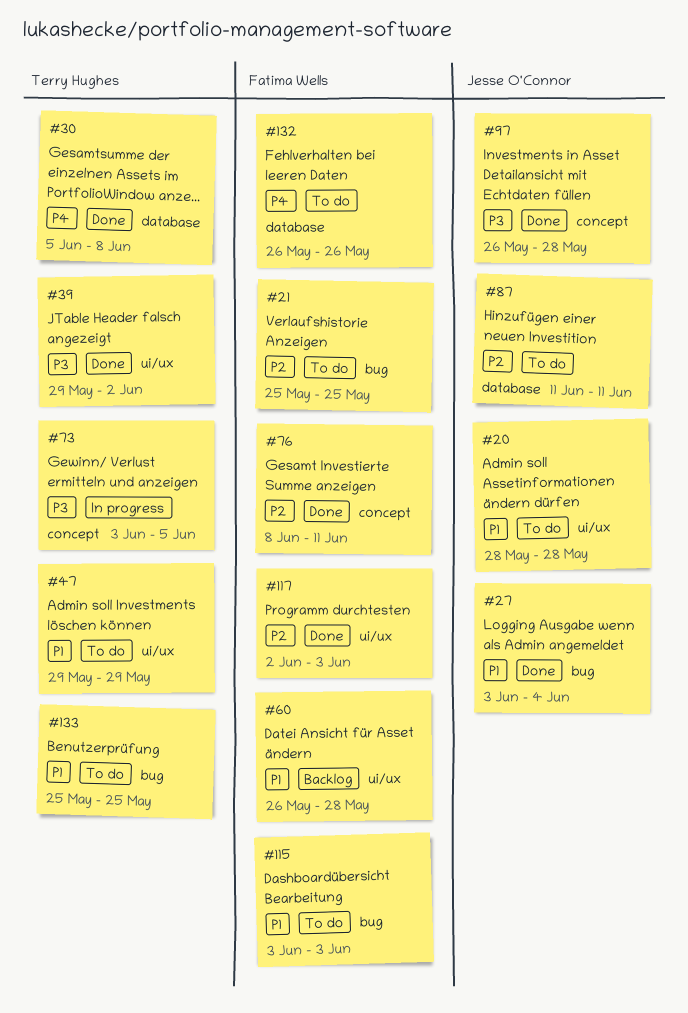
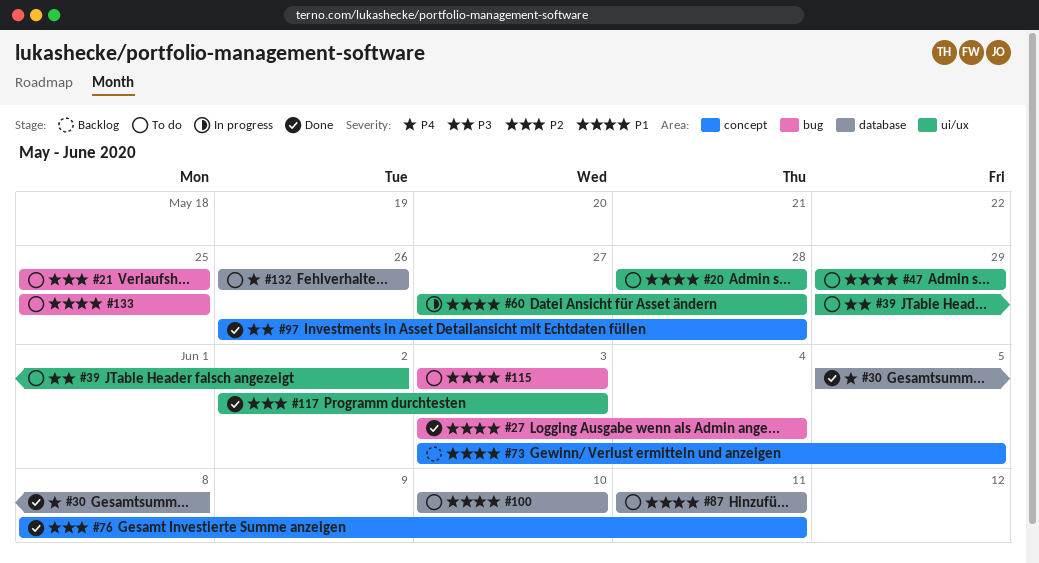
#39, status: Done -> To do
#60, status: Backlog -> In progress
#60, start: May 26 -> May 27
#73, status: In progress -> Backlog
#73, priority: P3 -> P1
#87, priority: P2 -> P1
#100: none -> present

